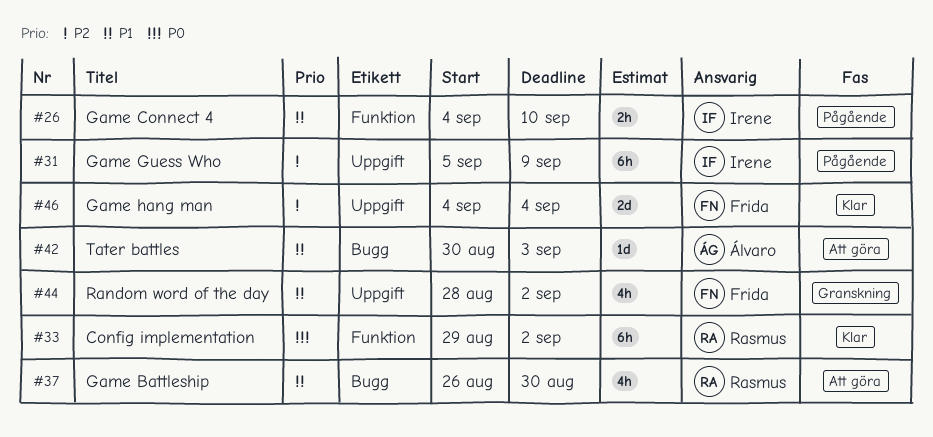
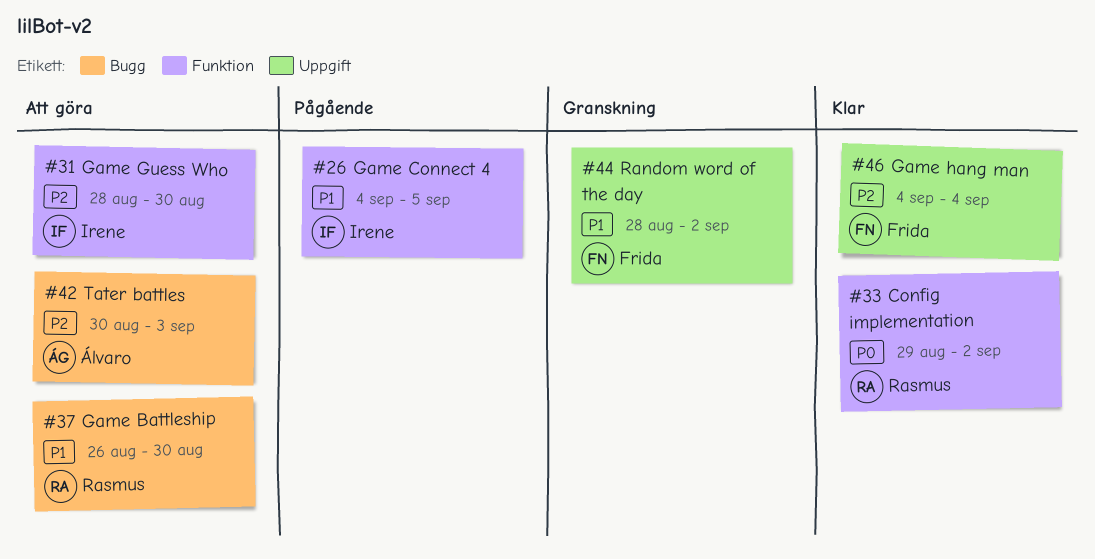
#26, due: Sep 10 -> Sep 5
#31, status: Pågående -> Att göra
#31, label: Uppgift -> Funktion
#31, start: Sep 5 -> Aug 28
#31, due: Sep 9 -> Aug 30
#42, priority: P1 -> P2

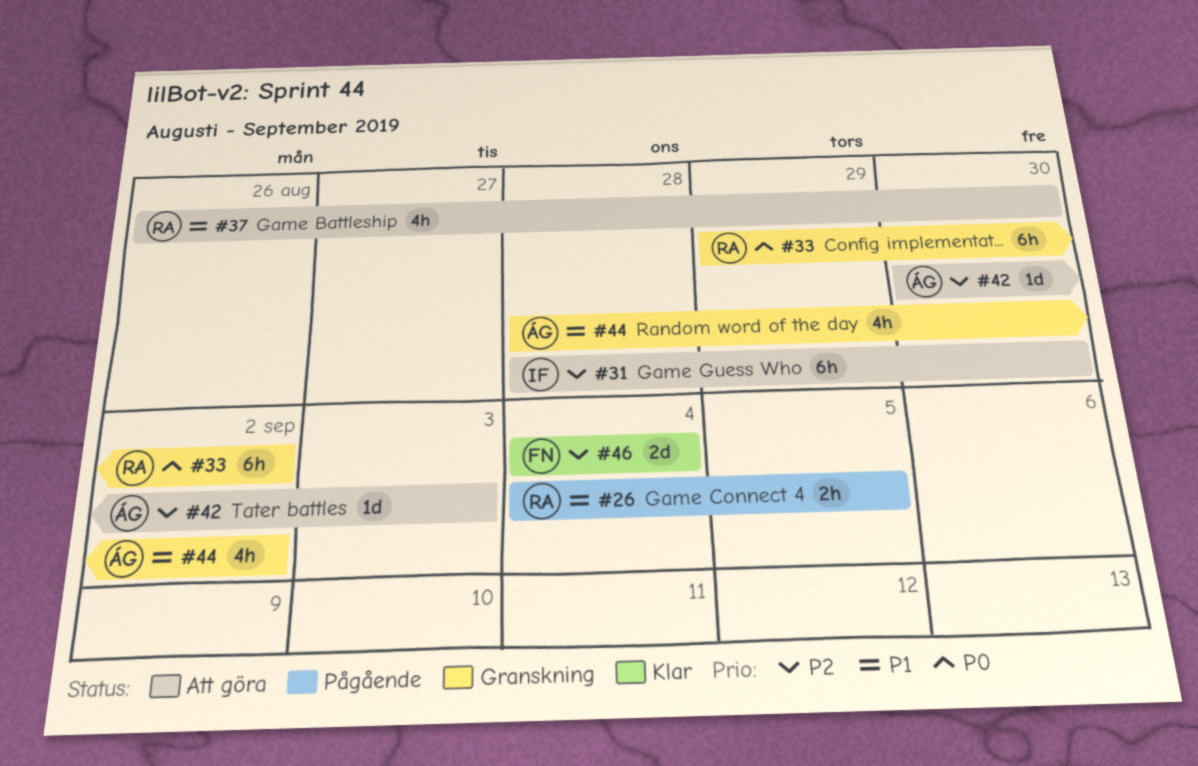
#26, owner: Irene -> Rasmus
#33, status: Klar -> Granskning
#44, owner: Frida -> Álvaro

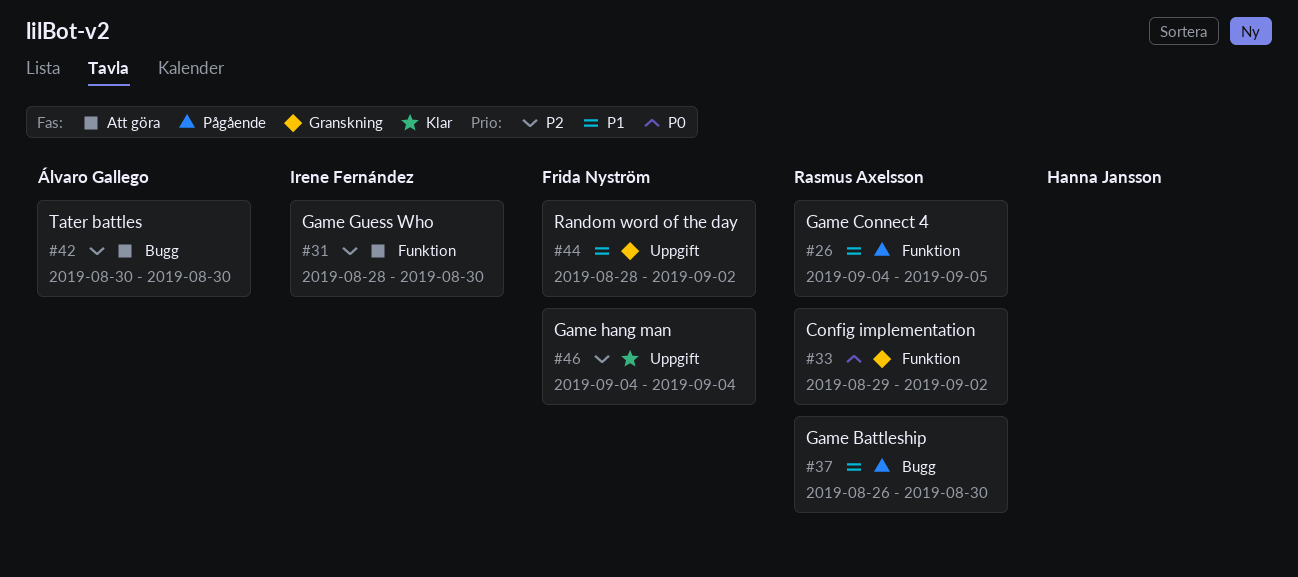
#37, status: Att göra -> Pågående
#42, due: Sep 3 -> Aug 30
#44, owner: Álvaro Gallego -> Frida Nyström

